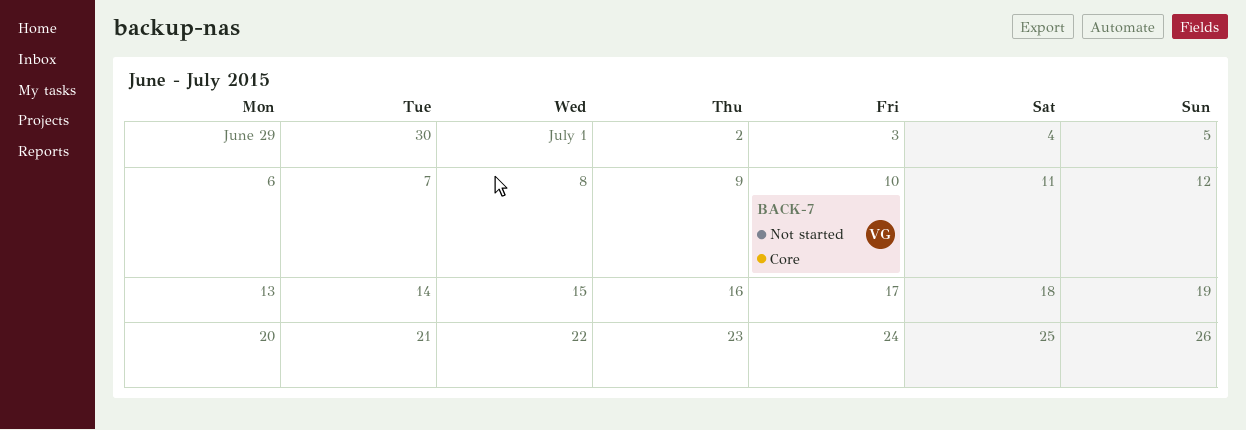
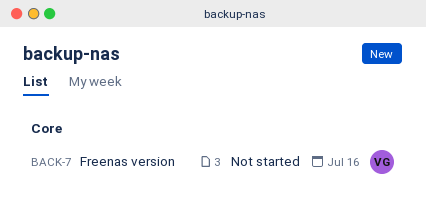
BACK-7, due: Jul 10 -> Jul 16

